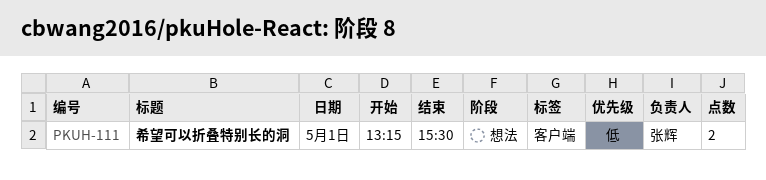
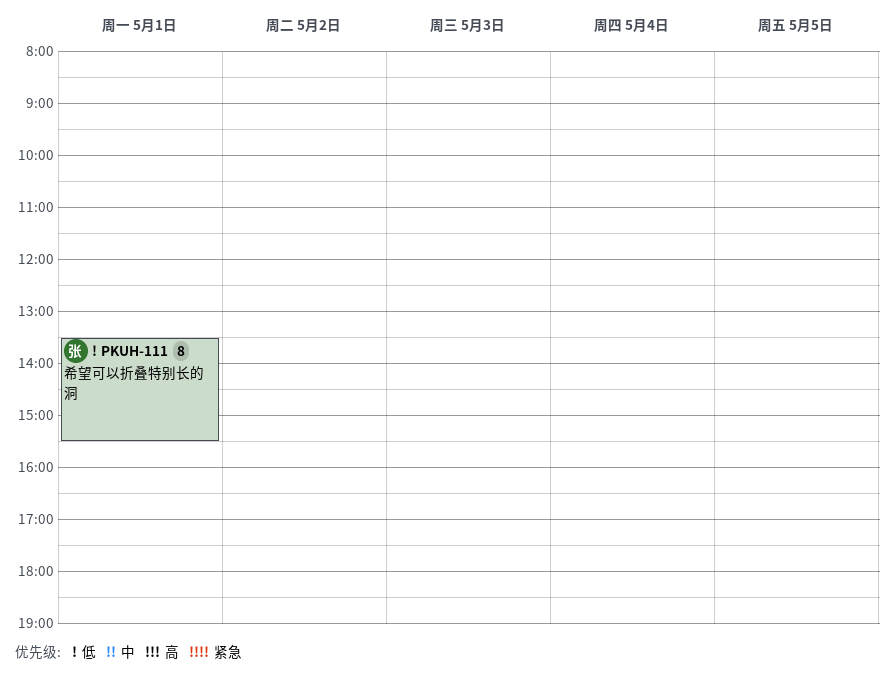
PKUH-111, estimate: 2 -> 8
PKUH-111, begins: 13:15 -> 13:30

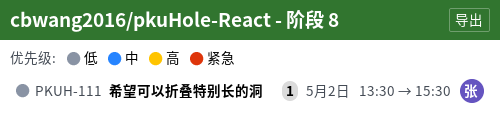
PKUH-111, estimate: 8 -> 1
PKUH-111, day: May 1 -> May 2

